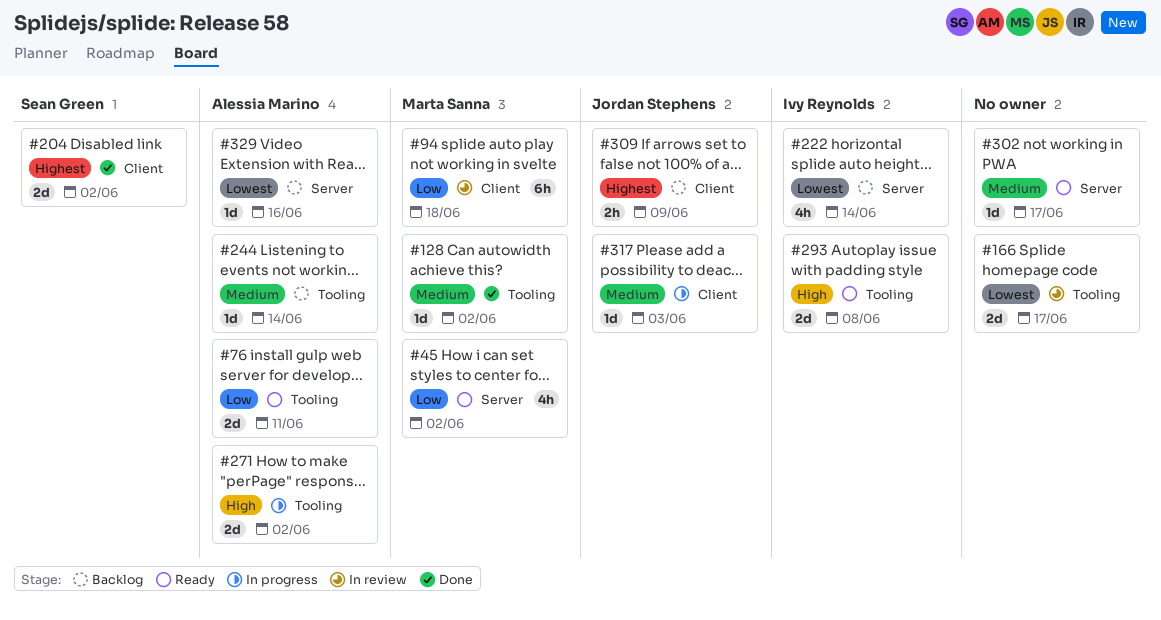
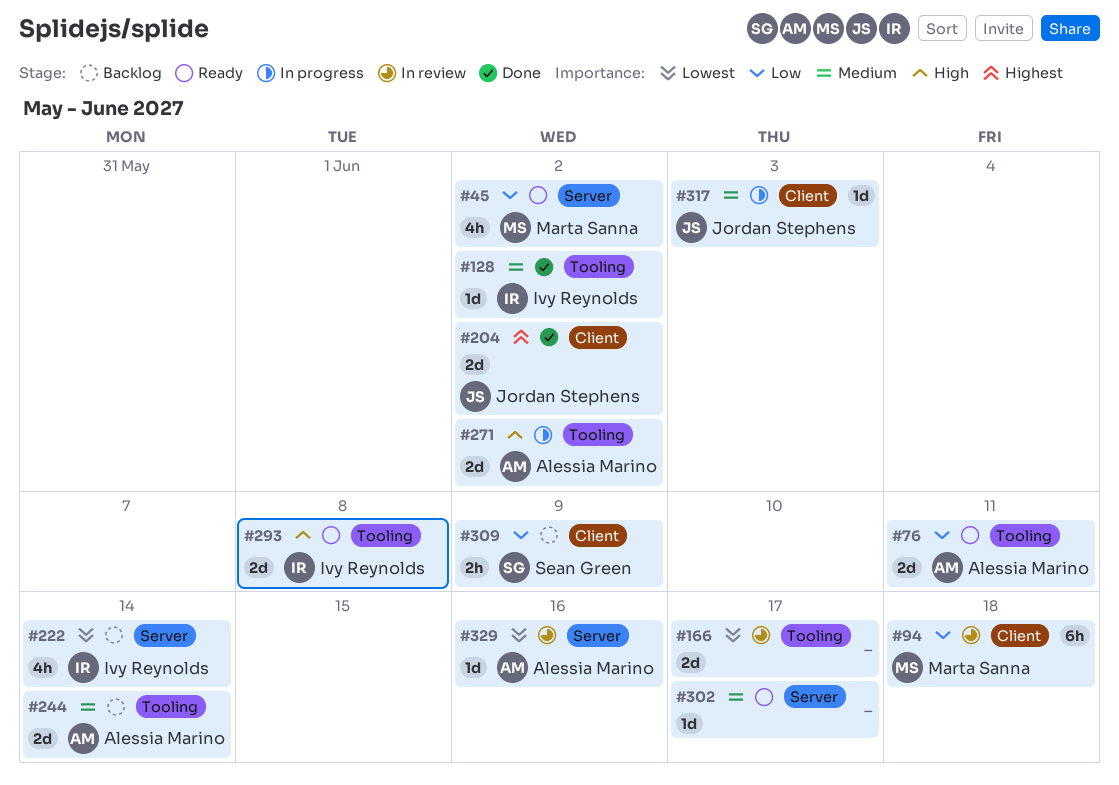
#128, owner: Marta Sanna -> Ivy Reynolds
#204, owner: Sean Green -> Jordan Stephens
#244, estimate: 1d -> 2d
#309, owner: Jordan Stephens -> Sean Green
#309, priority: Highest -> Low
#329, status: Backlog -> In review

